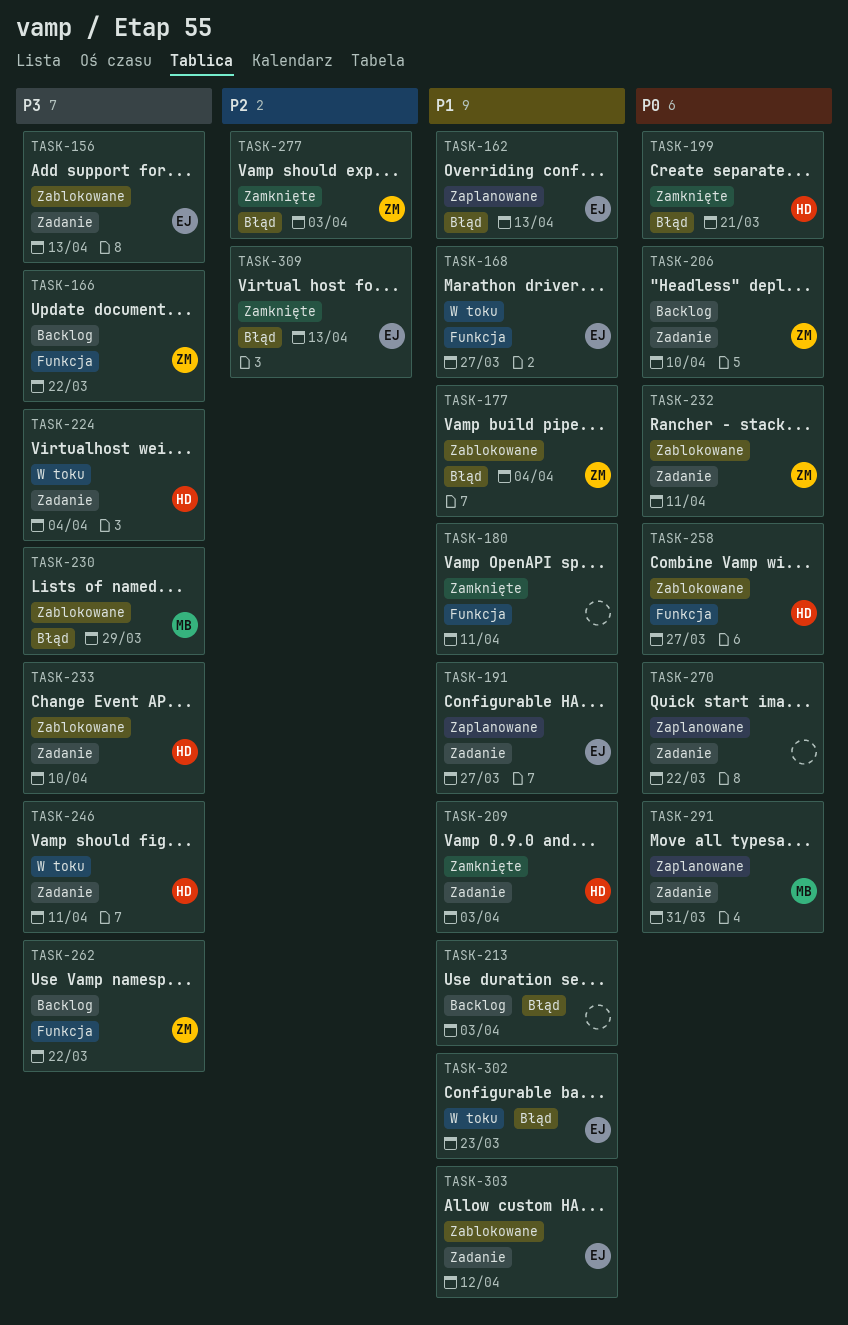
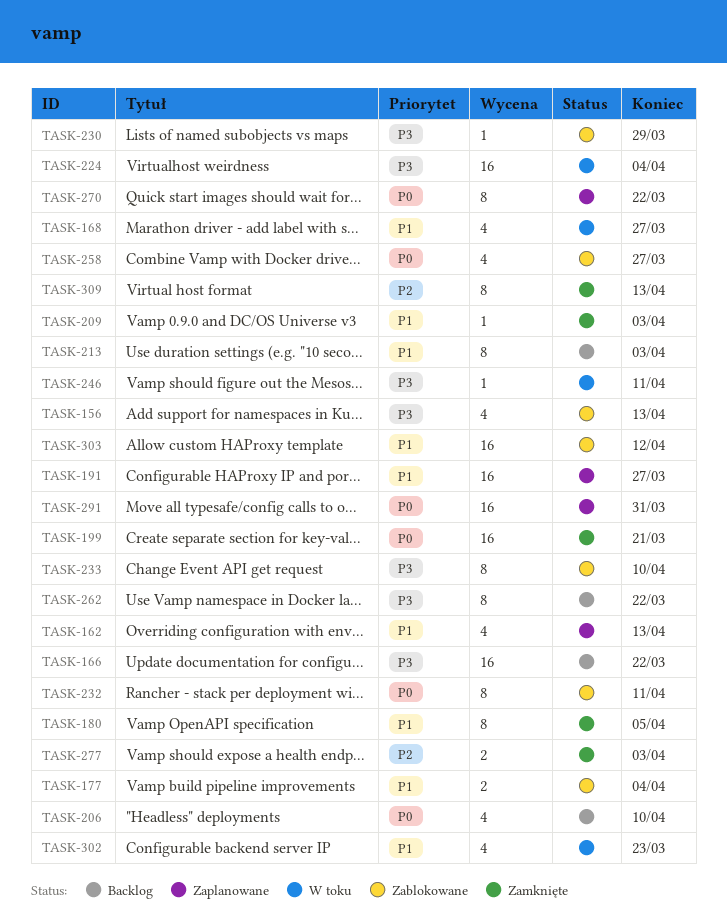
TASK-180, due: Apr 11 -> Apr 5

